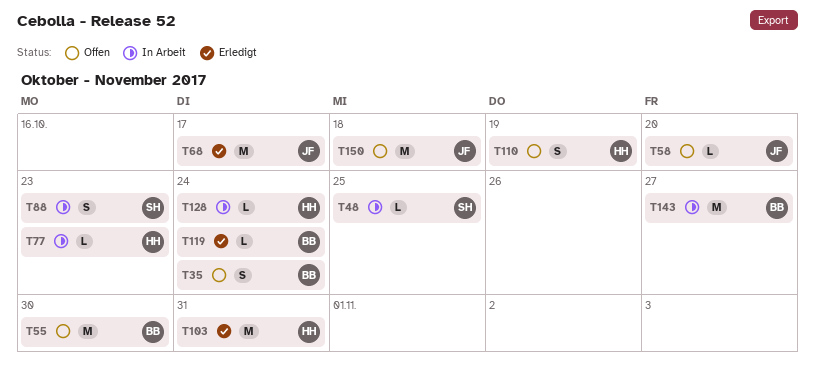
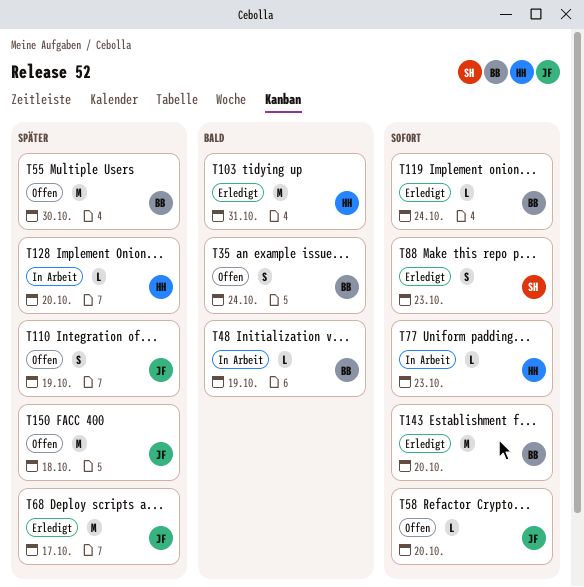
T48, owner: SH -> BB
T48, due: Oct 25 -> Oct 19
T88, status: In Arbeit -> Erledigt
T110, owner: HH -> JF
T128, due: Oct 24 -> Oct 20
T143, status: In Arbeit -> Erledigt
T143, due: Oct 27 -> Oct 20

